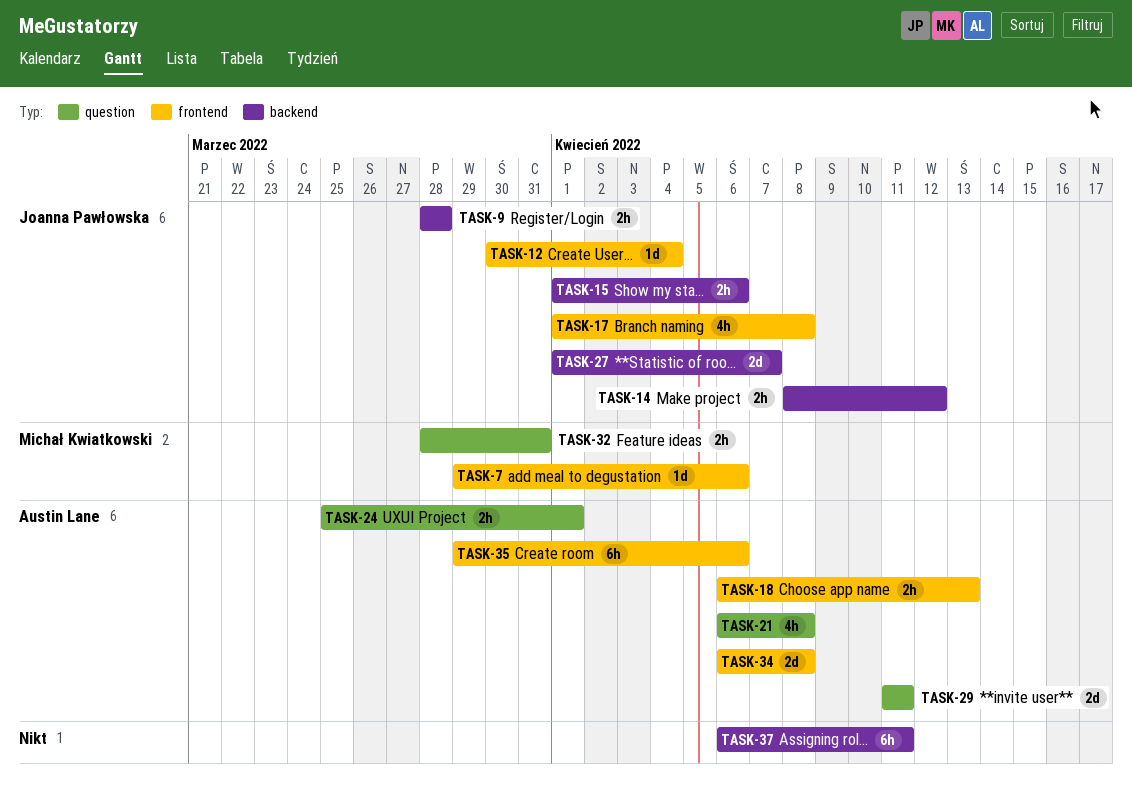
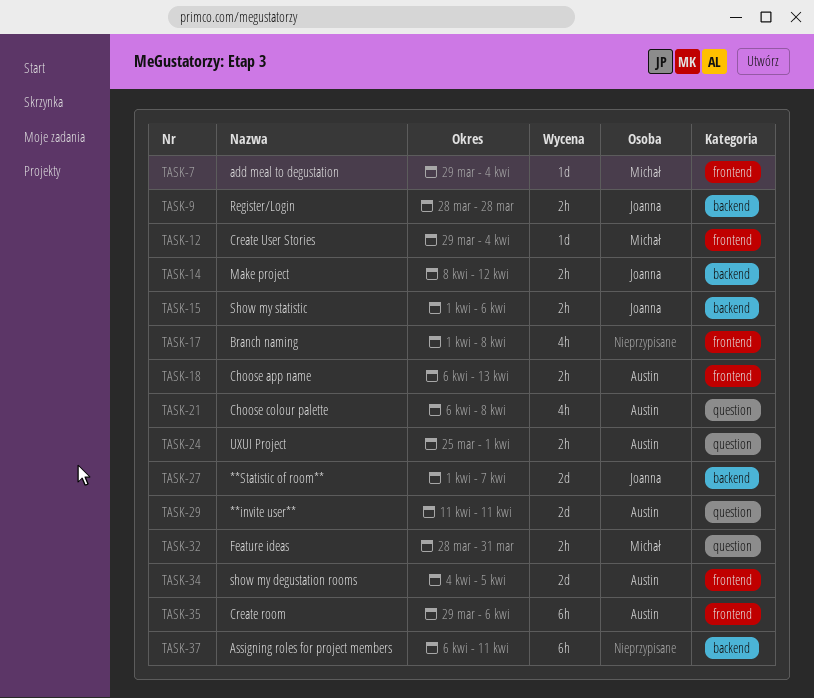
TASK-7, due: Apr 6 -> Apr 4
TASK-12, owner: Joanna Pawłowska -> Michał Kwiatkowski
TASK-12, start: Mar 30 -> Mar 29
TASK-17, owner: Joanna Pawłowska -> none
TASK-34, start: Apr 6 -> Apr 4
TASK-34, due: Apr 8 -> Apr 5

